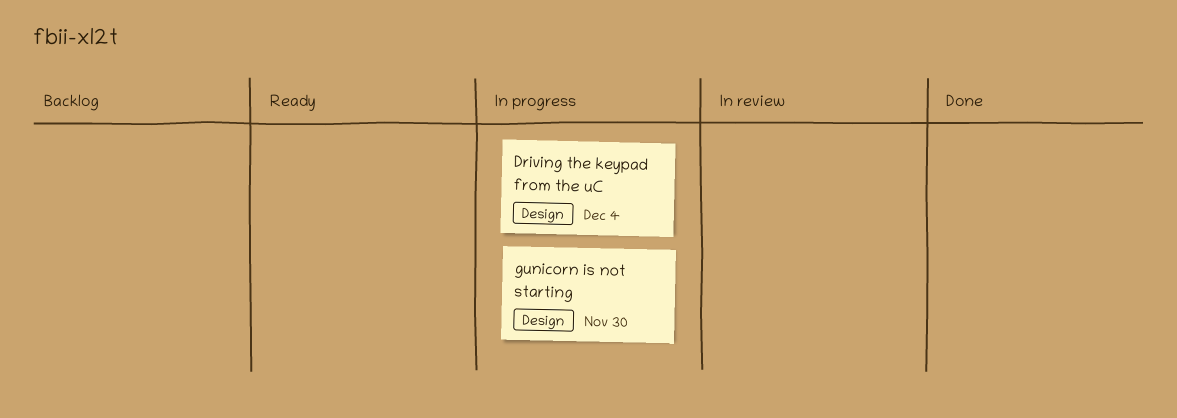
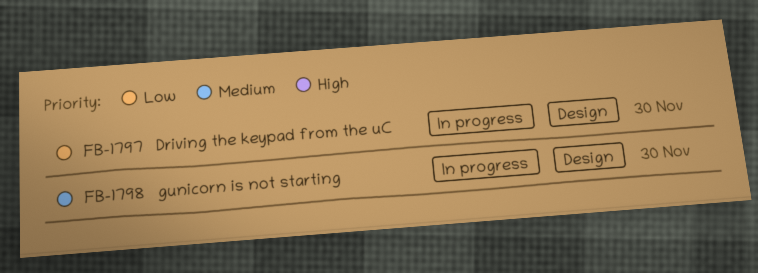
Driving the keypad from the uC, due: Dec 4 -> Nov 30

